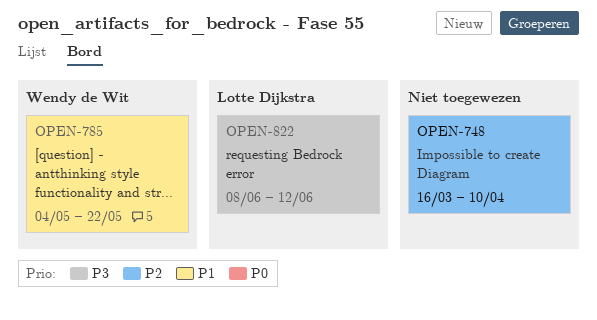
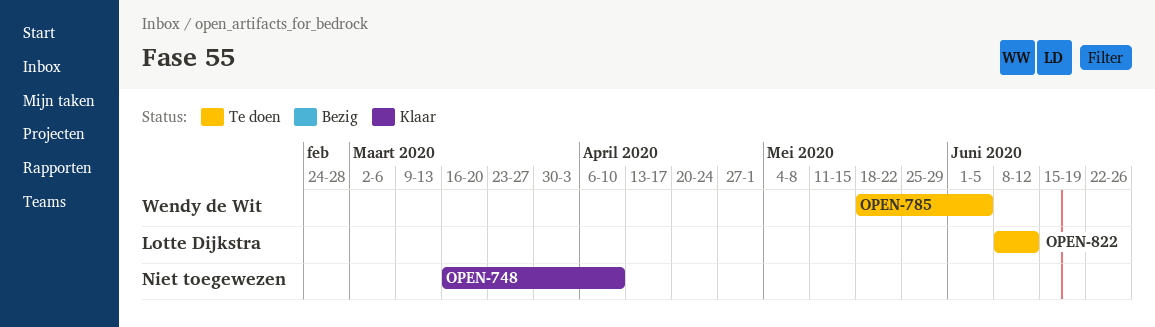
OPEN-785, start: May 4 -> May 18
OPEN-785, due: May 22 -> Jun 5

